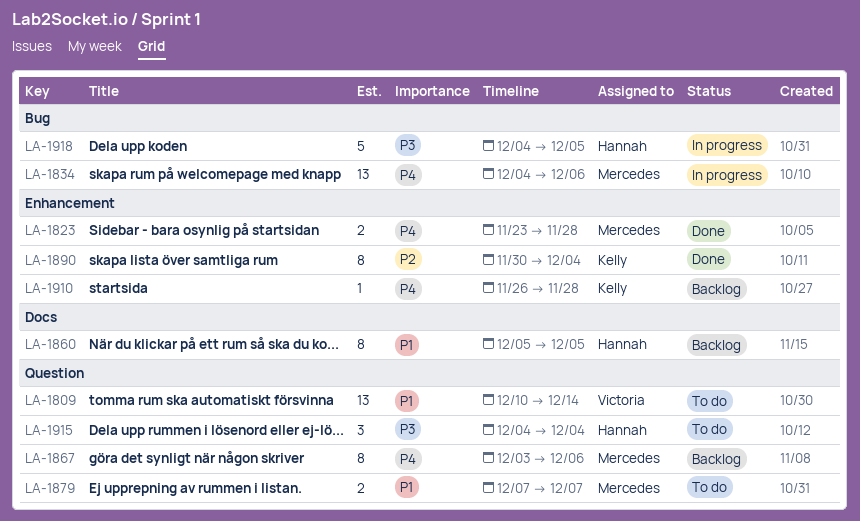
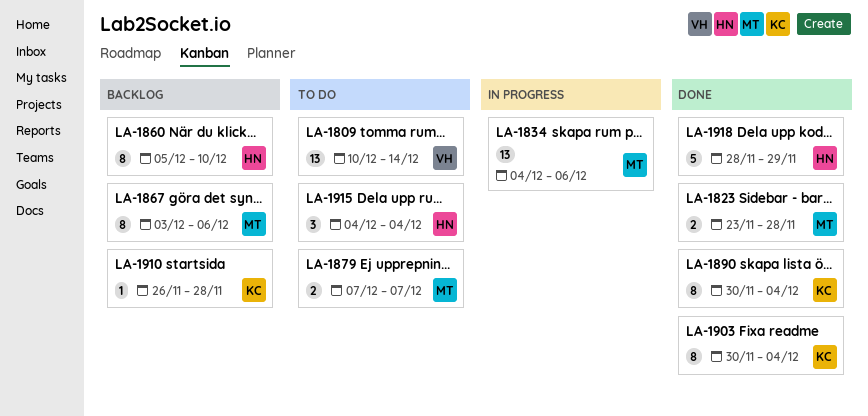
LA-1860, due: Dec 5 -> Dec 10
LA-1903: none -> present
LA-1918, status: In progress -> Done
LA-1918, start: Dec 4 -> Nov 28
LA-1918, due: Dec 5 -> Nov 29

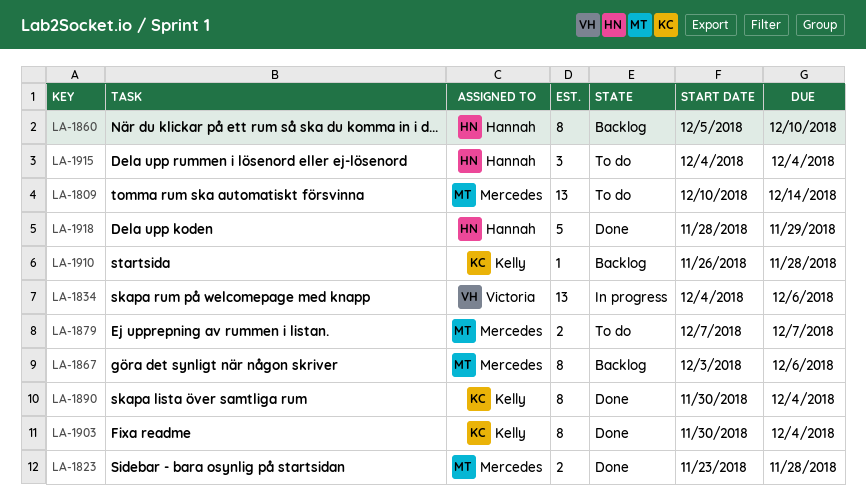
LA-1809, owner: Victoria -> Mercedes
LA-1834, owner: Mercedes -> Victoria

